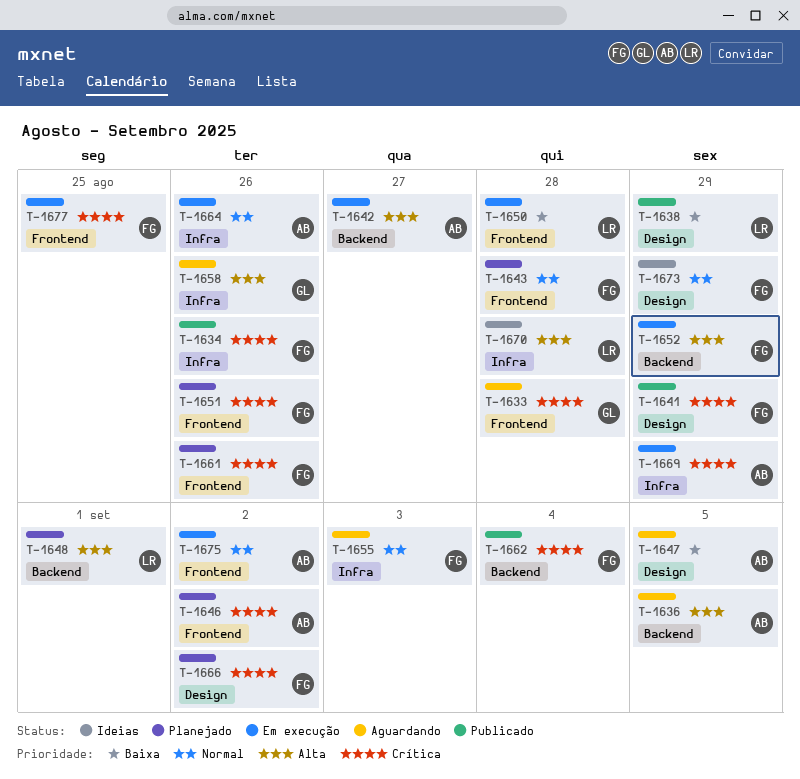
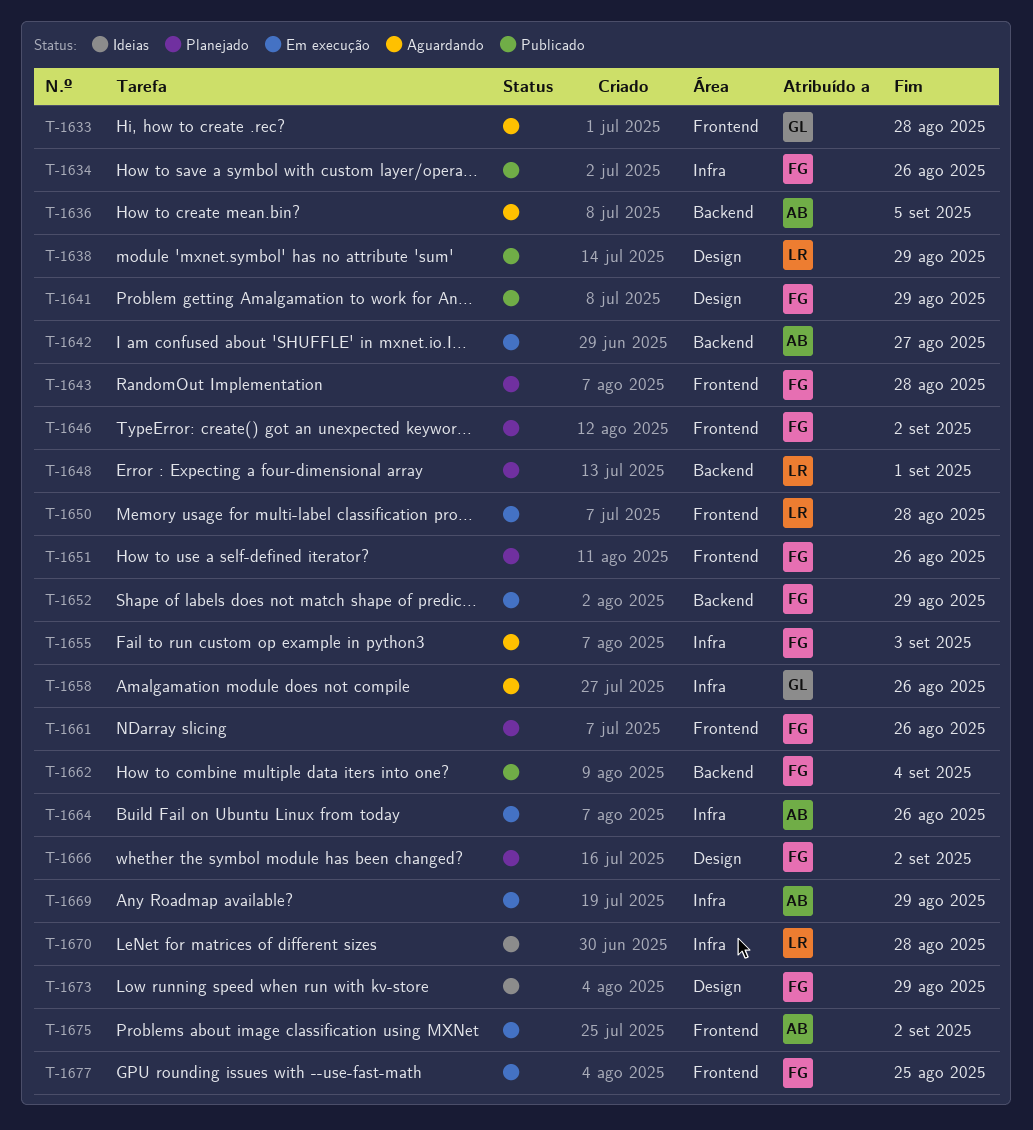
T-1646, owner: AB -> FG
T-1647: present -> none

